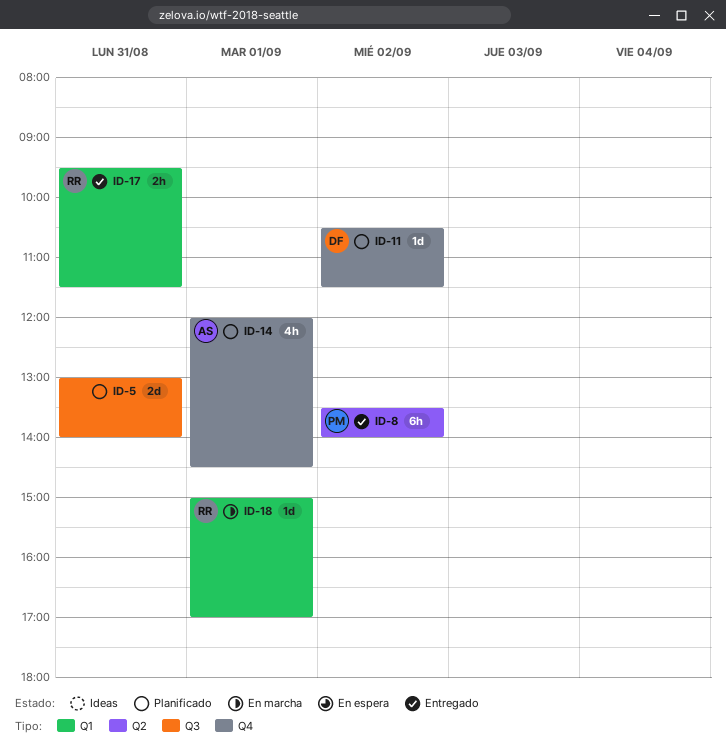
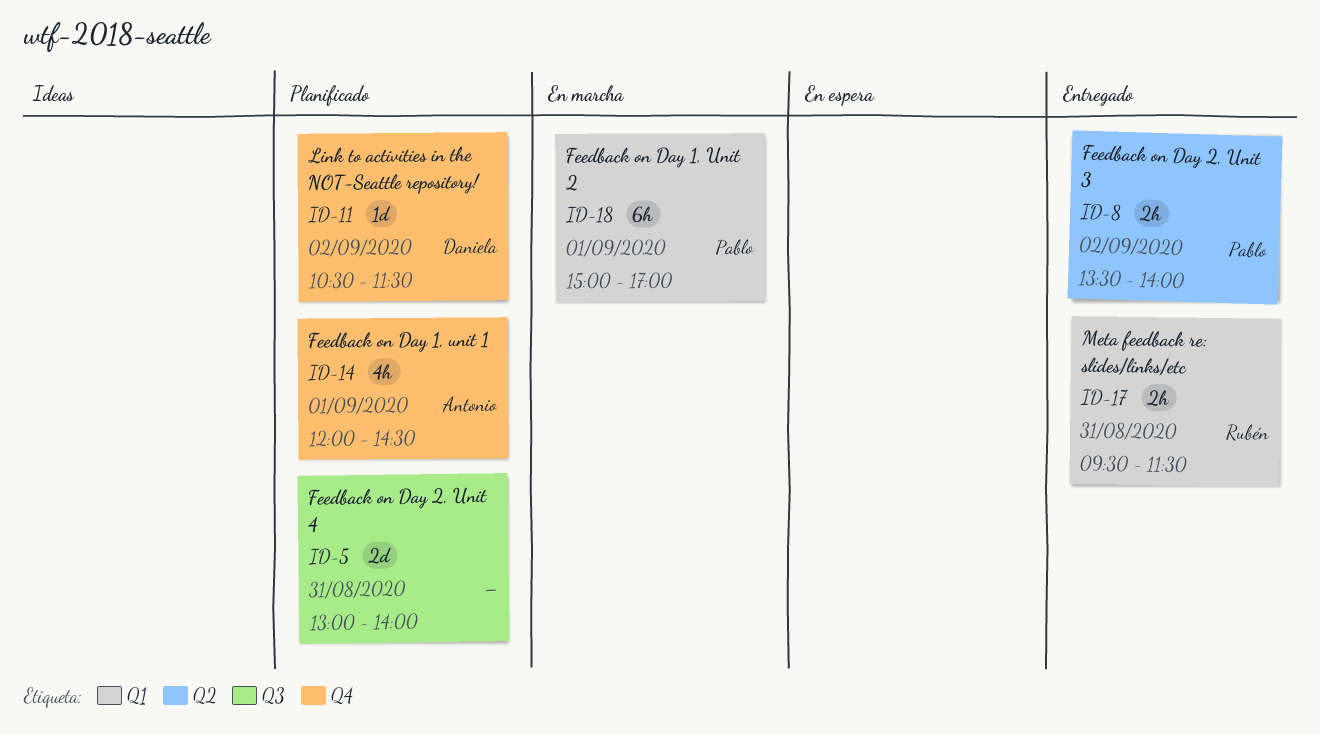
ID-8, estimate: 6h -> 2h
ID-18, owner: Rubén -> Pablo
ID-18, estimate: 1d -> 6h

